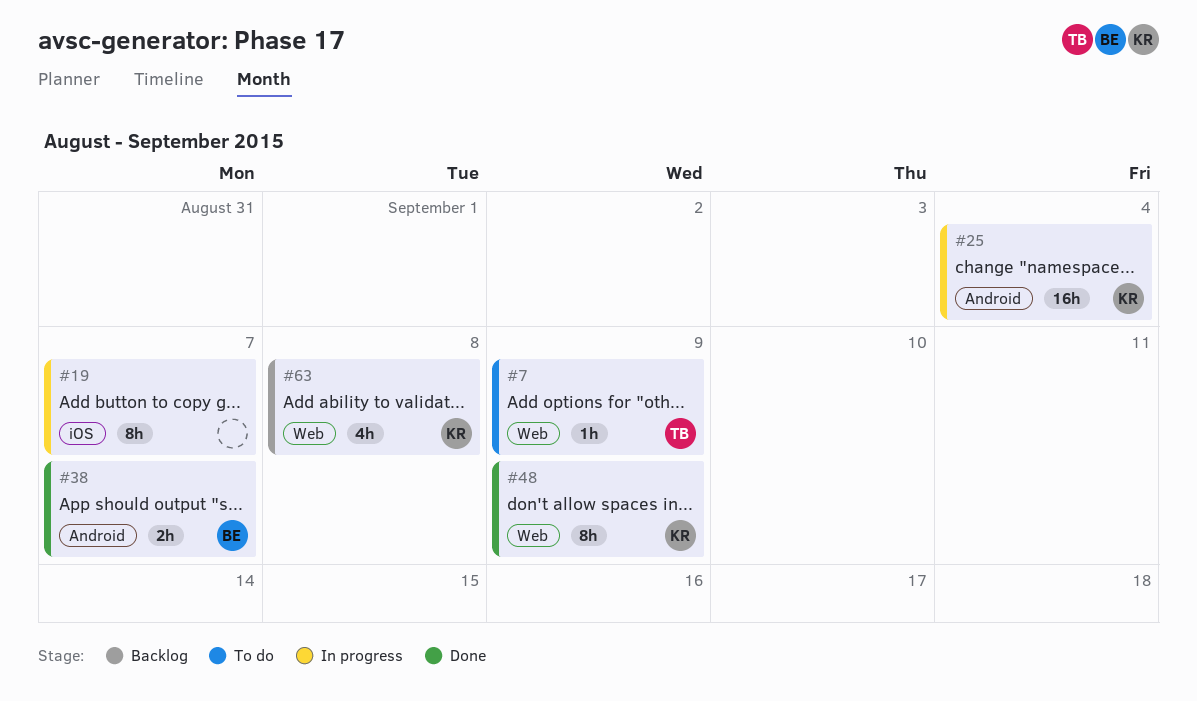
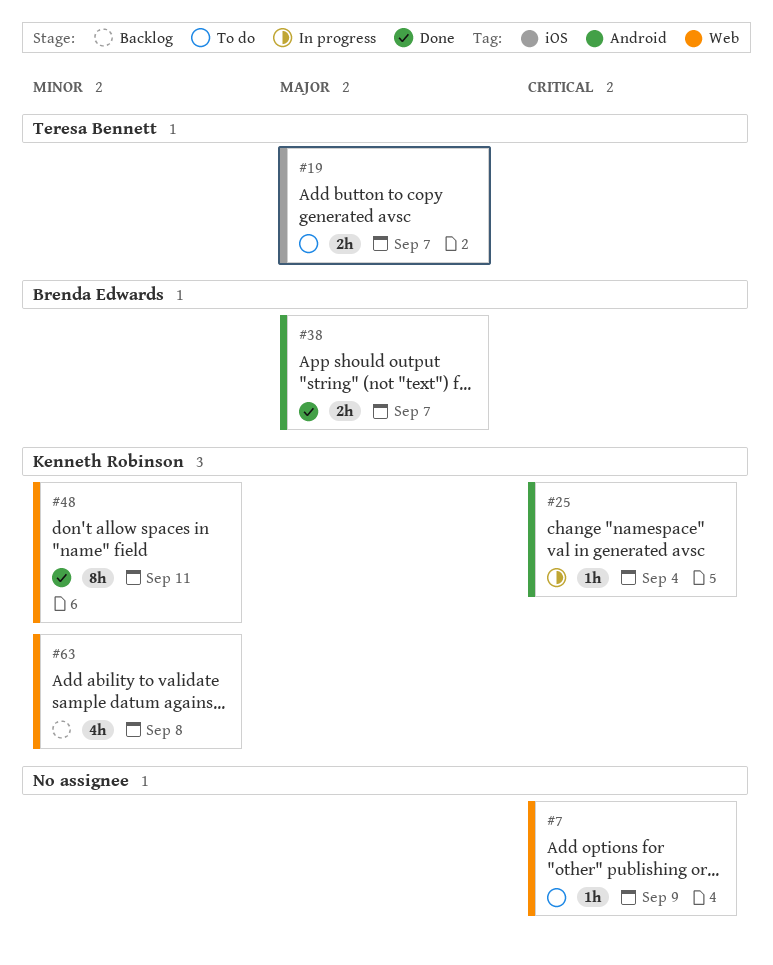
#7, owner: Teresa Bennett -> none
#19, status: In progress -> To do
#19, owner: none -> Teresa Bennett
#19, estimate: 8h -> 2h
#25, estimate: 16h -> 1h
#48, due: Sep 9 -> Sep 11

